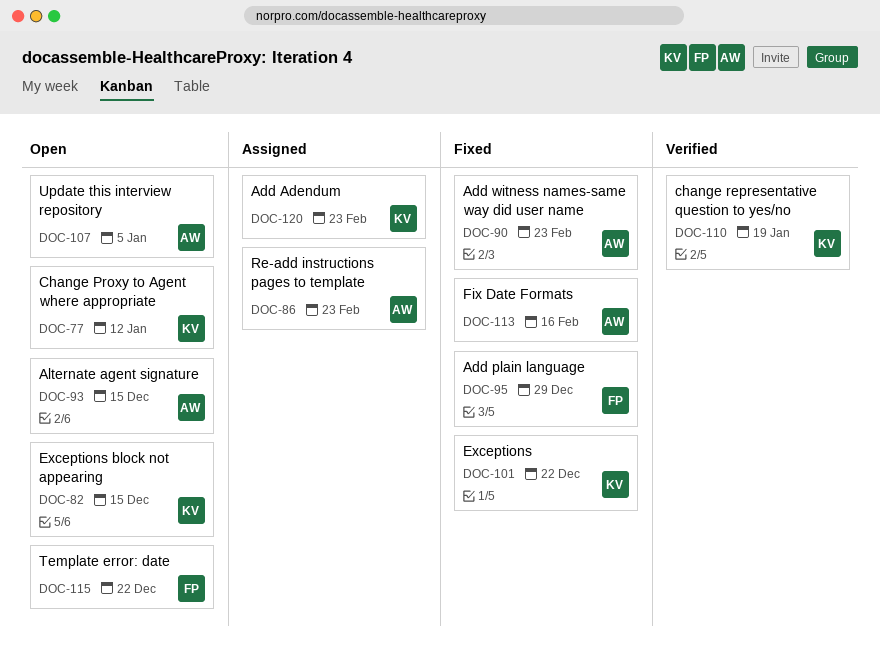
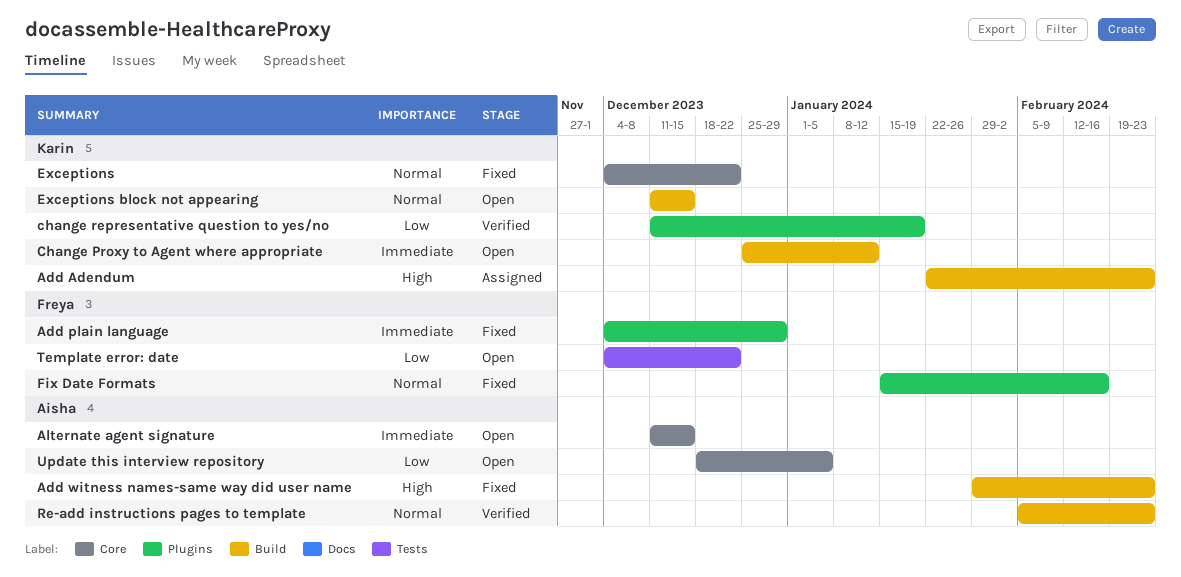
Fix Date Formats, owner: Aisha -> Freya
Re-add instructions pages to template, status: Assigned -> Verified

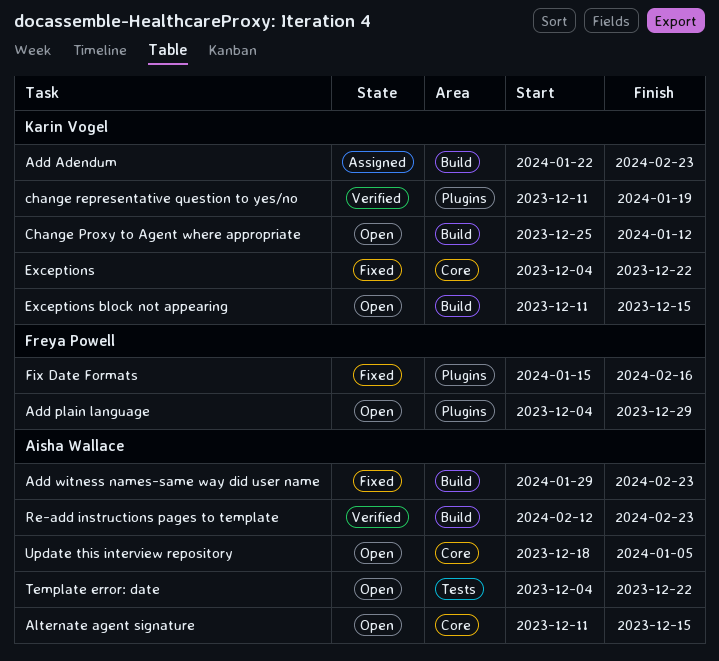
Add plain language, status: Fixed -> Open
Re-add instructions pages to template, start: Feb 5 -> Feb 12
Template error: date, owner: Freya Powell -> Aisha Wallace

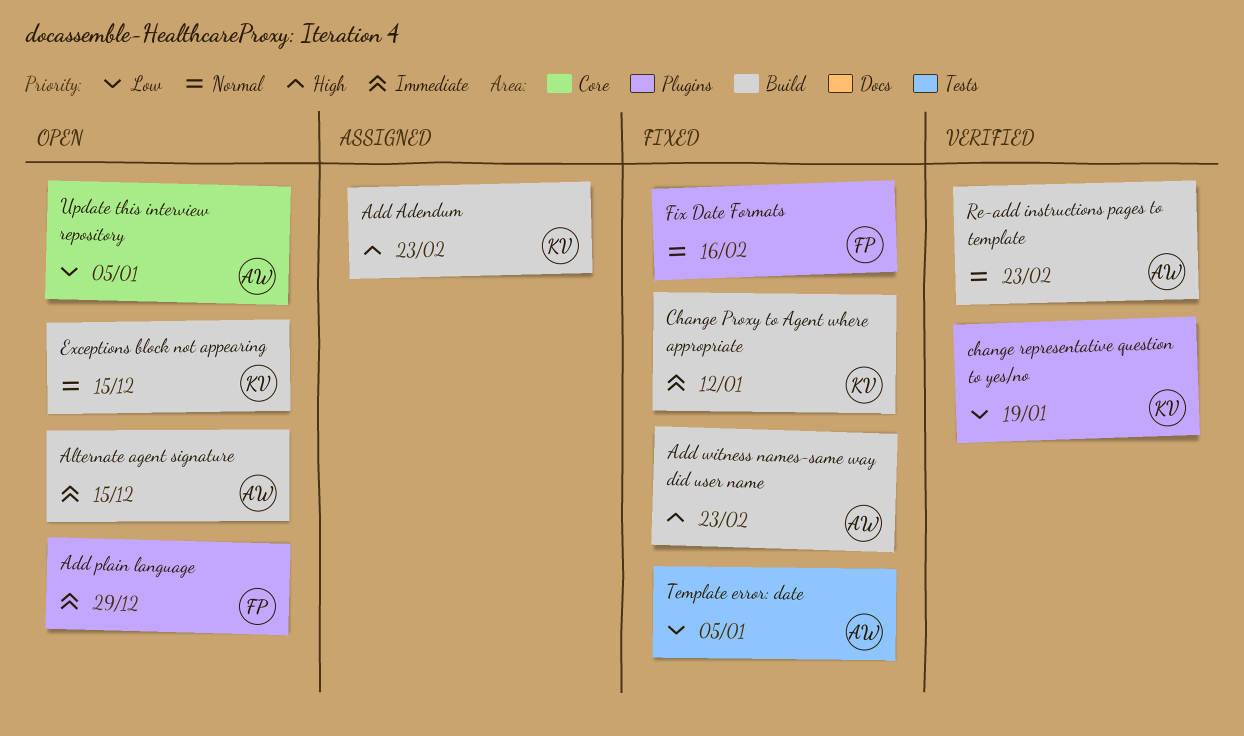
Alternate agent signature, label: Core -> Build
Change Proxy to Agent where appropriate, status: Open -> Fixed
Exceptions: present -> none
Template error: date, status: Open -> Fixed
Template error: date, due: Dec 22 -> Jan 5

